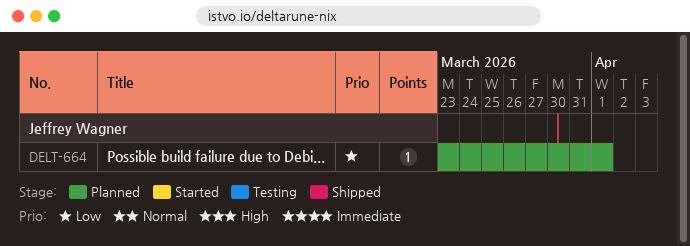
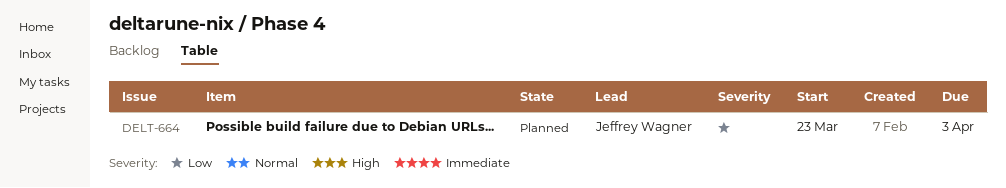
DELT-664, due: Apr 1 -> Apr 3

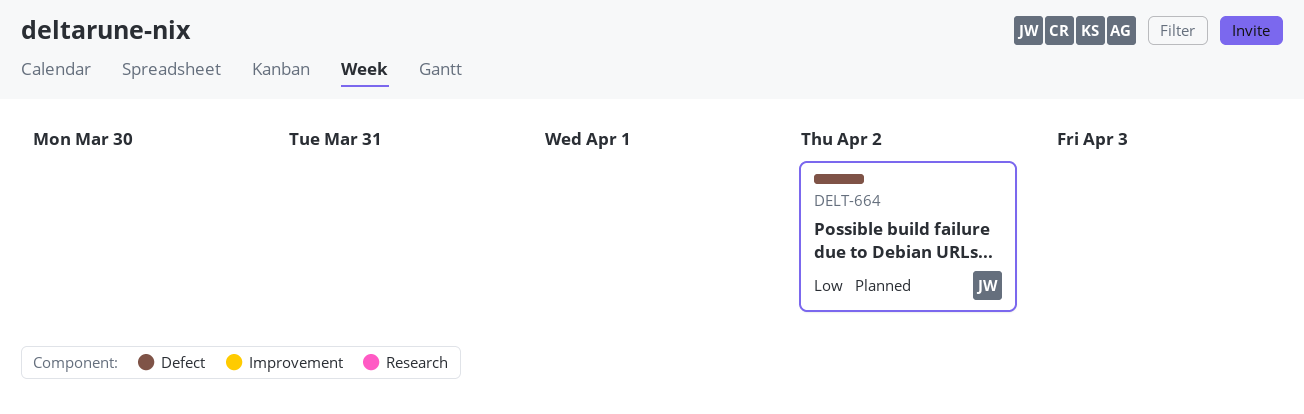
DELT-664, due: Apr 3 -> Apr 2

